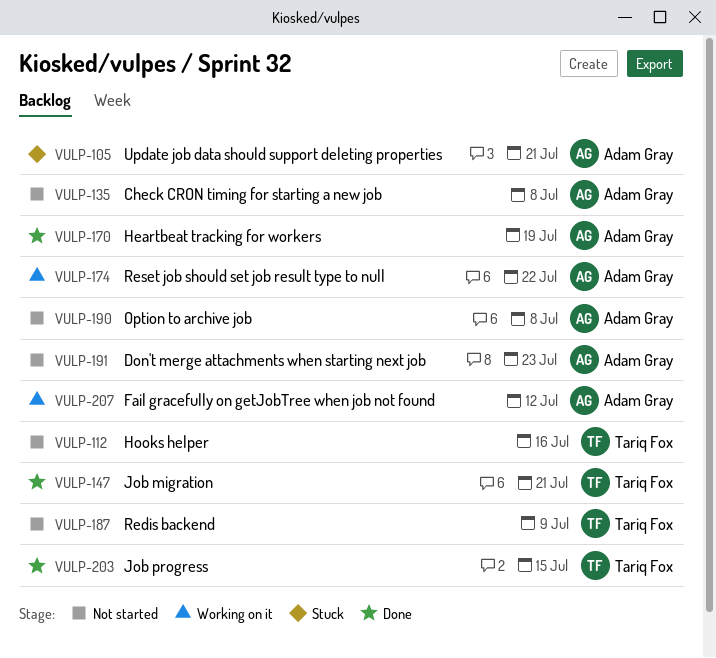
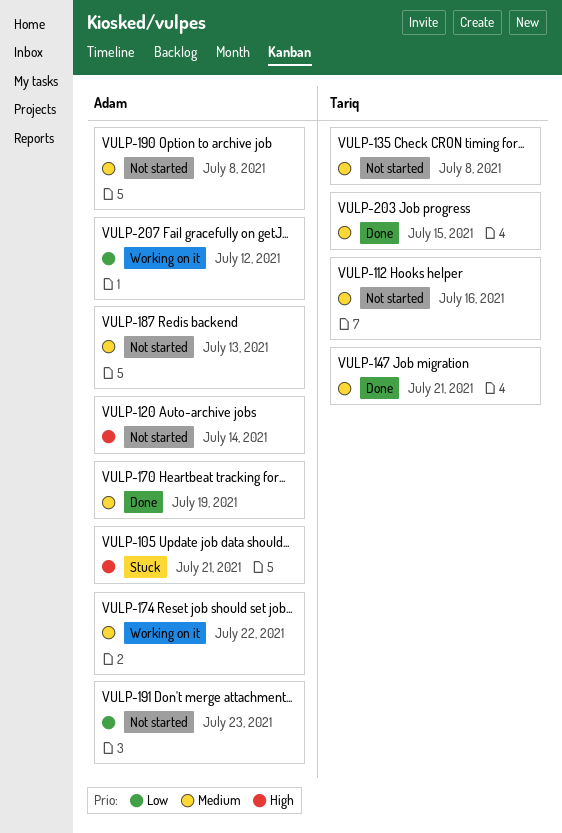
VULP-120: none -> present
VULP-135, owner: Adam Gray -> Tariq Fox
VULP-187, owner: Tariq Fox -> Adam Gray
VULP-187, due: Jul 9 -> Jul 13

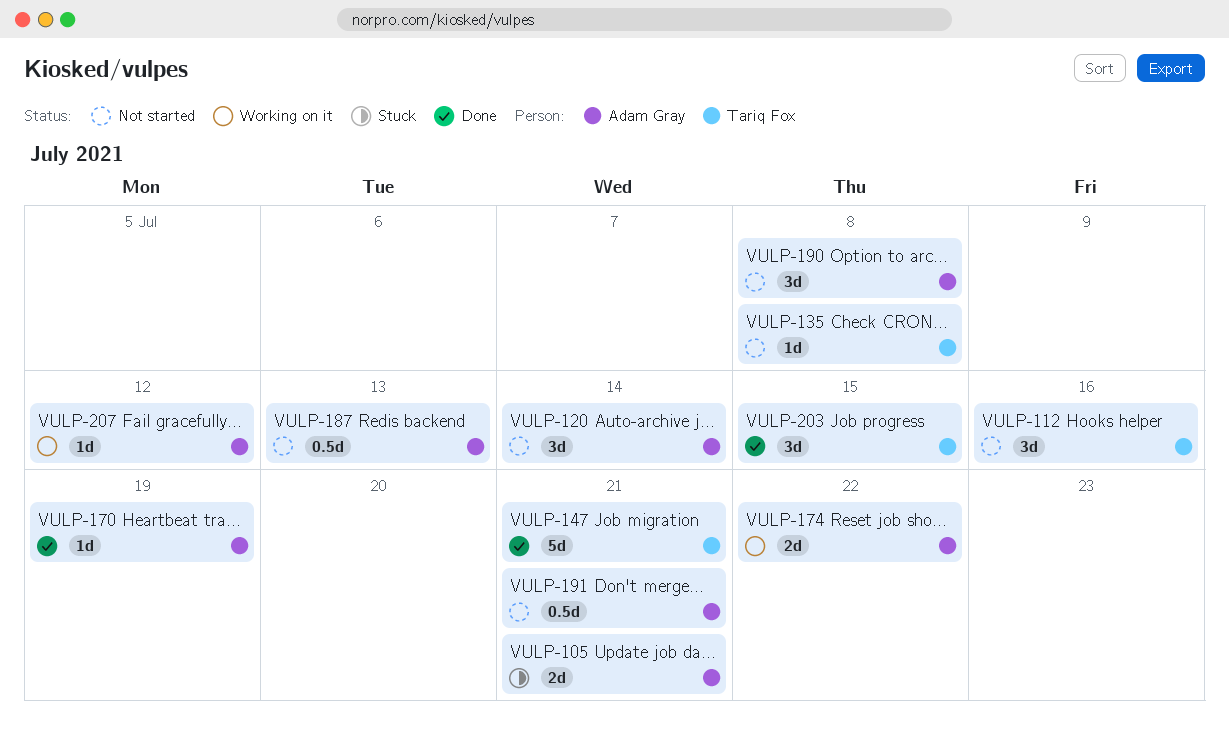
VULP-191, due: Jul 23 -> Jul 21

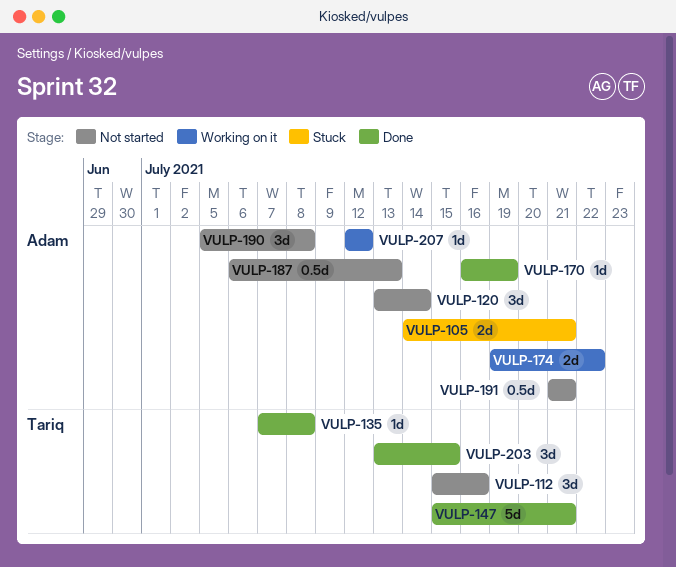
VULP-135, status: Not started -> Done

